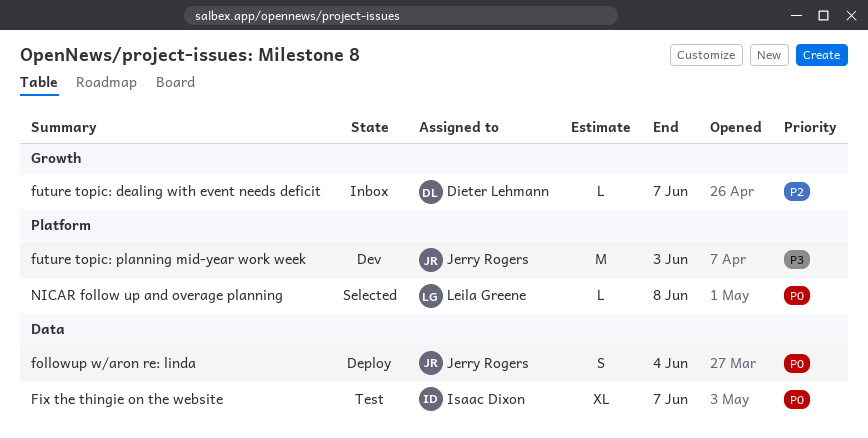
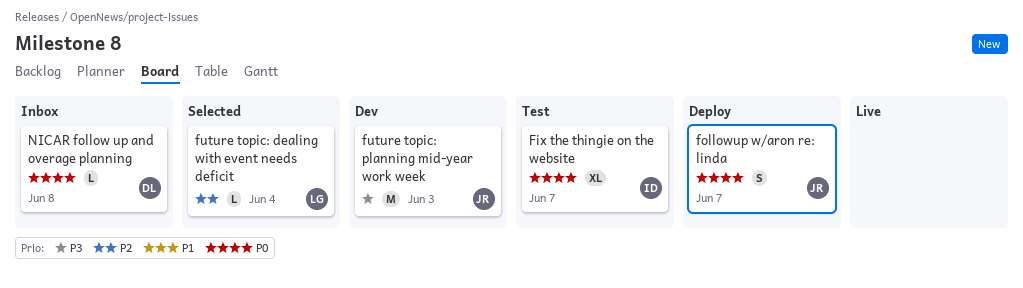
followup w/aron re: linda, due: Jun 4 -> Jun 7
future topic: dealing with event needs deficit, status: Inbox -> Selected
future topic: dealing with event needs deficit, owner: Dieter Lehmann -> Leila Greene
future topic: dealing with event needs deficit, due: Jun 7 -> Jun 4
NICAR follow up and overage planning, status: Selected -> Inbox
NICAR follow up and overage planning, owner: Leila Greene -> Dieter Lehmann

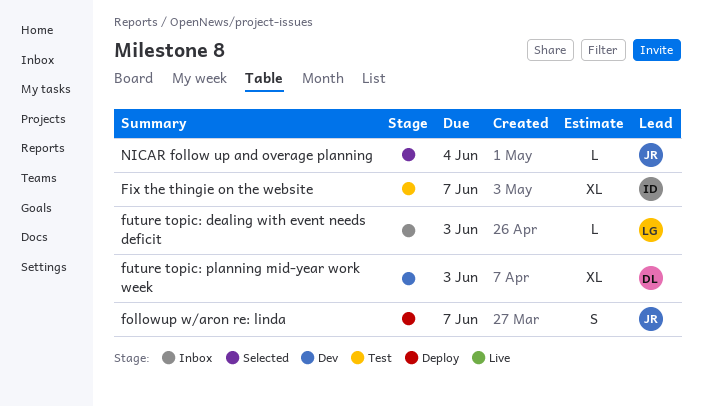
future topic: dealing with event needs deficit, status: Selected -> Inbox
future topic: dealing with event needs deficit, due: Jun 4 -> Jun 3
future topic: planning mid-year work week, owner: JR -> DL
future topic: planning mid-year work week, estimate: M -> XL
NICAR follow up and overage planning, status: Inbox -> Selected
NICAR follow up and overage planning, owner: DL -> JR
NICAR follow up and overage planning, due: Jun 8 -> Jun 4

